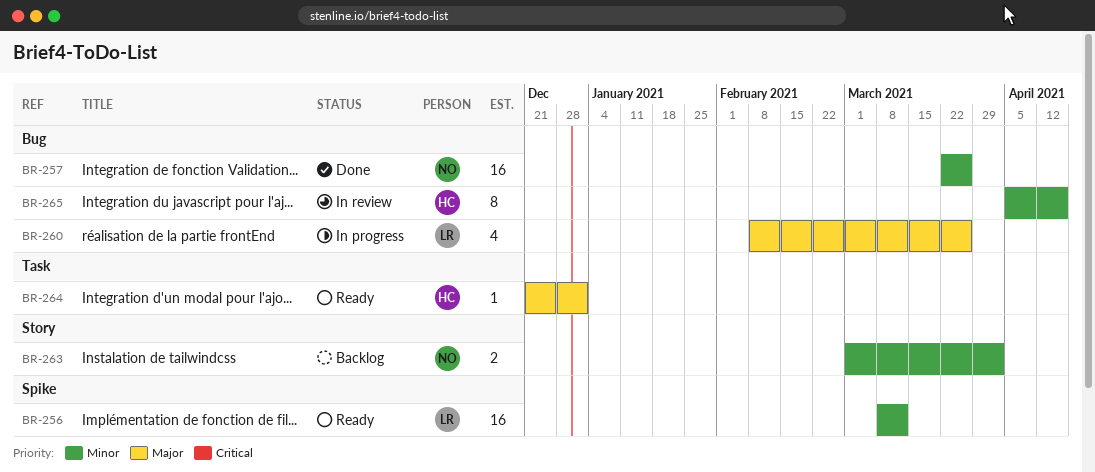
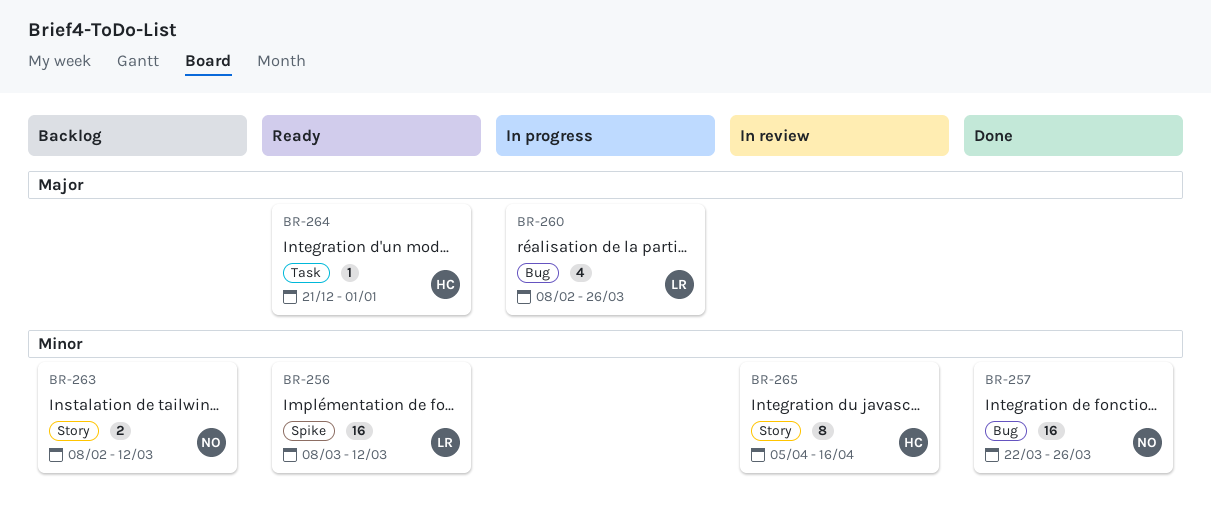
BR-263, start: Mar 1 -> Feb 8
BR-263, due: Apr 2 -> Mar 12
BR-265, label: Bug -> Story

